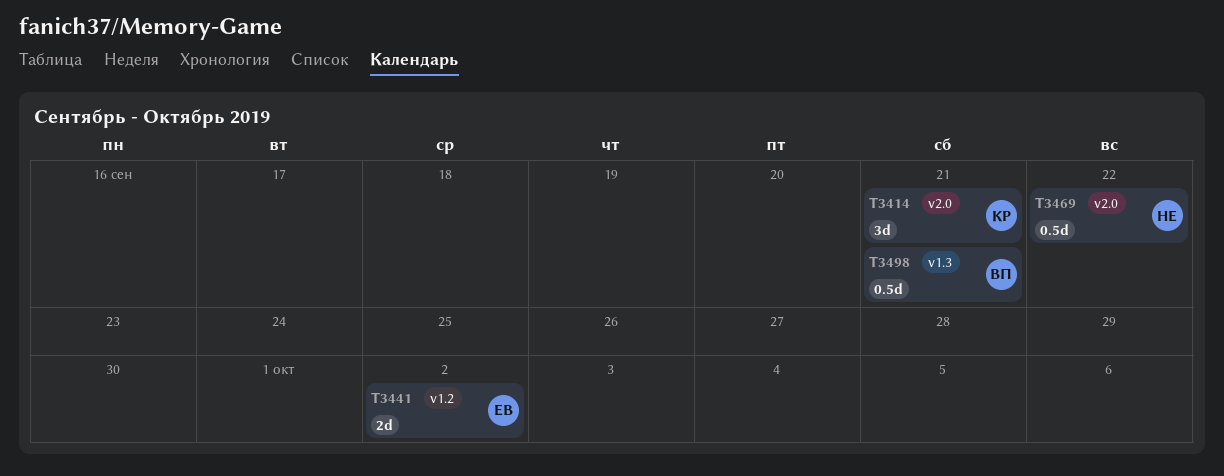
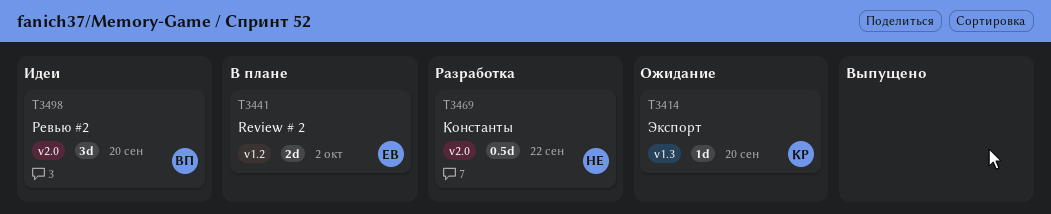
T3414, label: v2.0 -> v1.3
T3414, estimate: 3d -> 1d
T3414, due: Sep 21 -> Sep 20
T3498, label: v1.3 -> v2.0
T3498, estimate: 0.5d -> 3d
T3498, due: Sep 21 -> Sep 20

